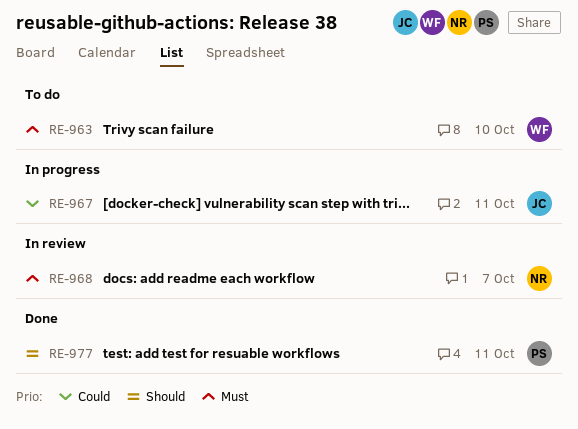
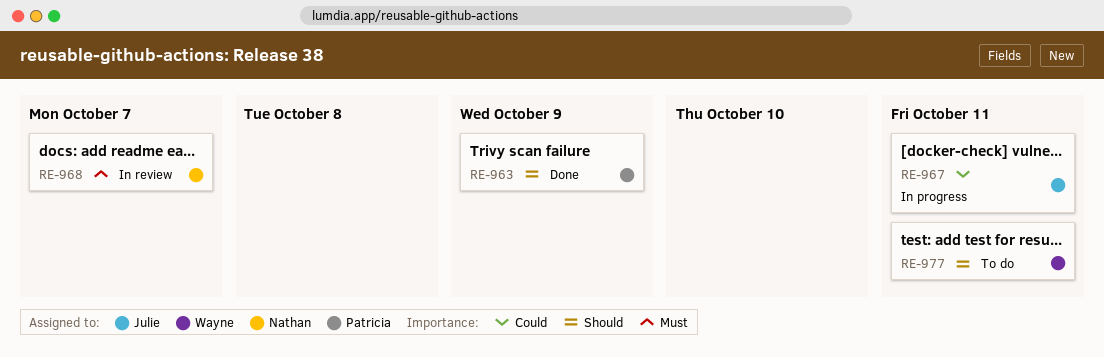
RE-963, status: To do -> Done
RE-963, owner: Wayne -> Patricia
RE-963, priority: Must -> Should
RE-963, due: Oct 10 -> Oct 9
RE-977, status: Done -> To do
RE-977, owner: Patricia -> Wayne

